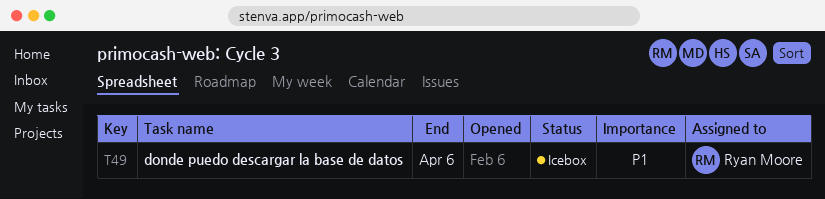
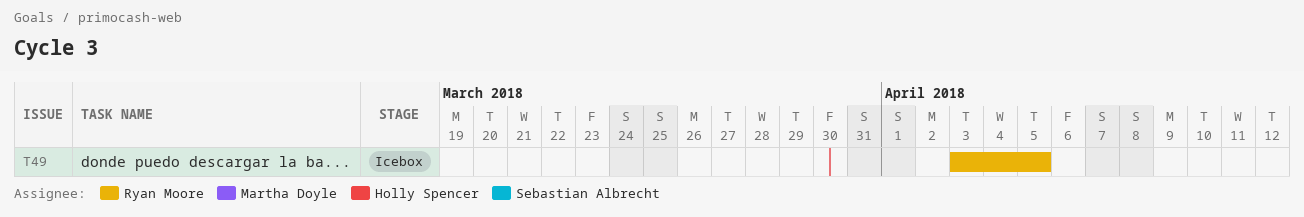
T49, due: Apr 6 -> Apr 5

